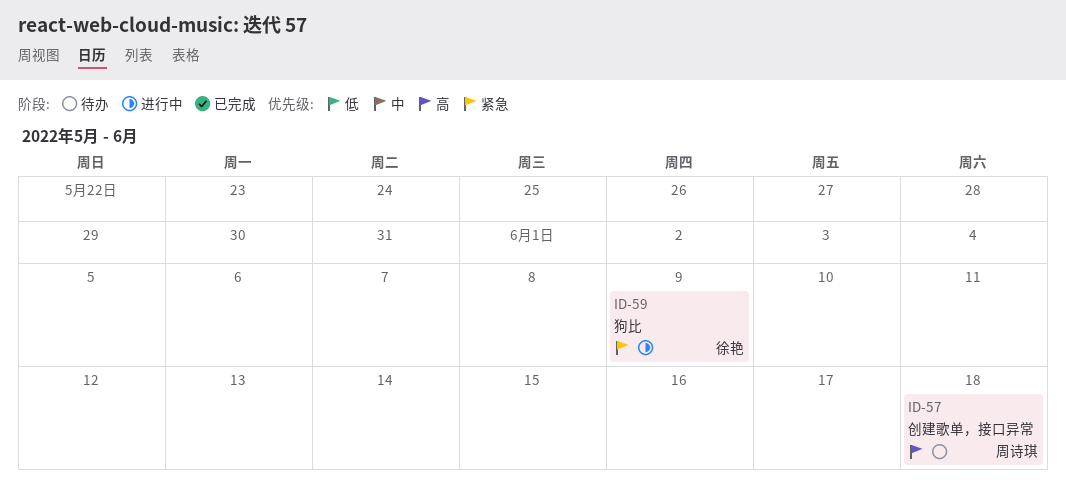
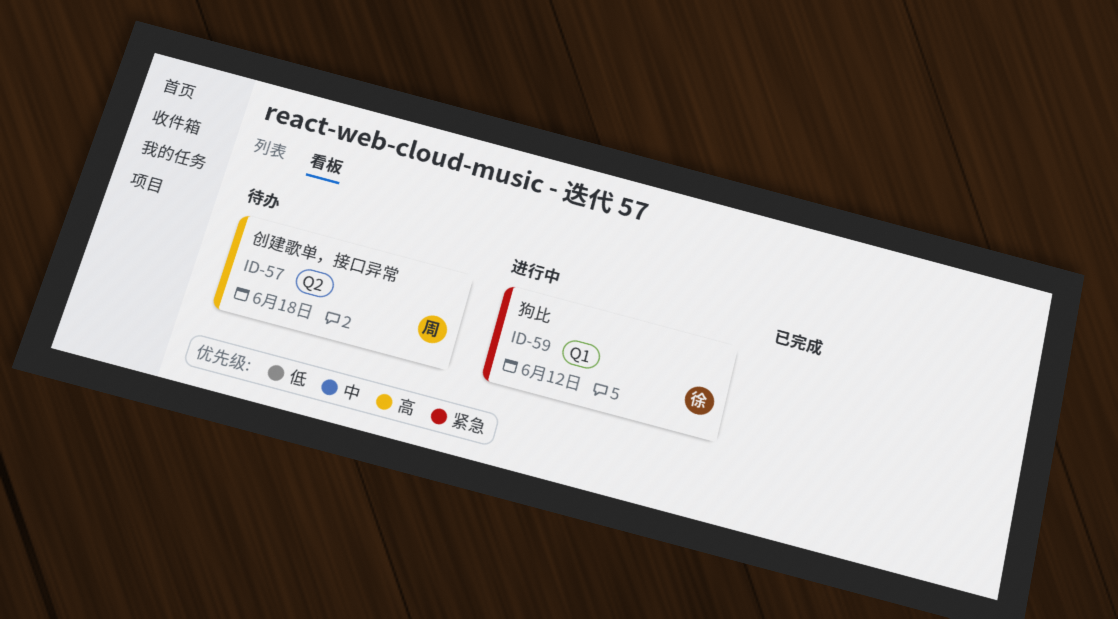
ID-59, due: Jun 9 -> Jun 12

